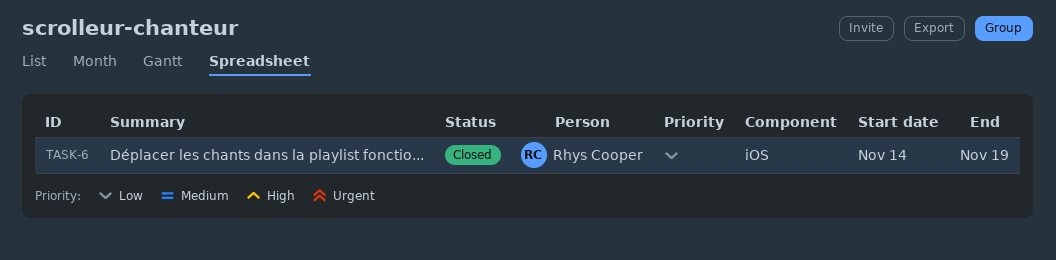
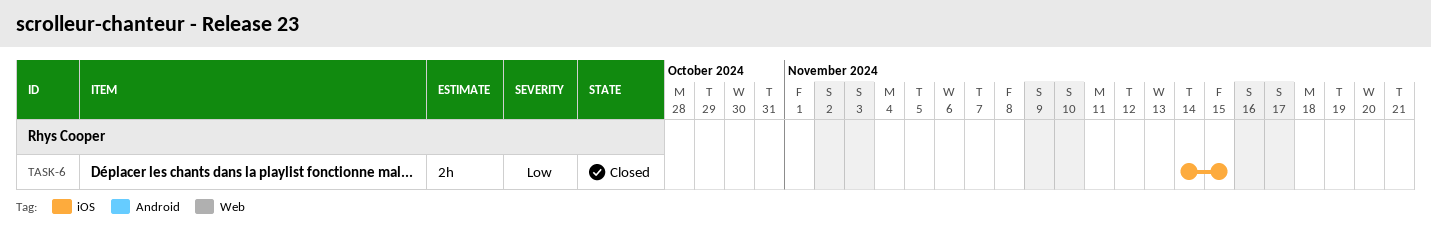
TASK-6, due: Nov 19 -> Nov 15

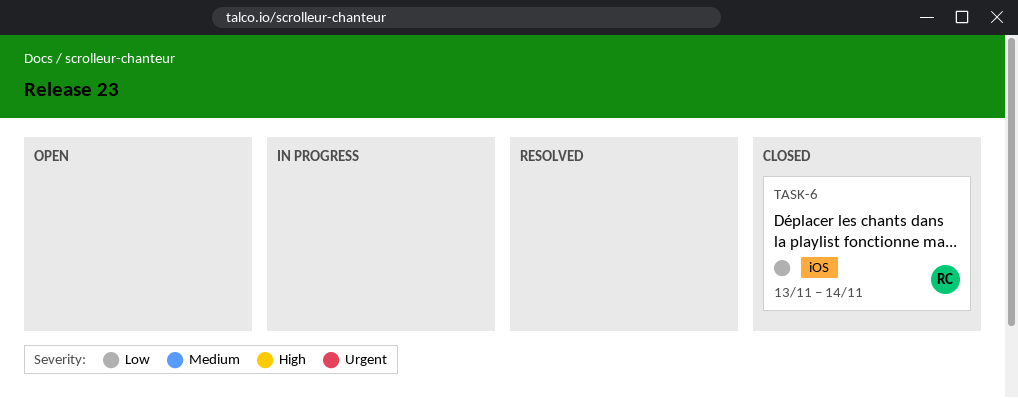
TASK-6, start: Nov 14 -> Nov 13
TASK-6, due: Nov 15 -> Nov 14

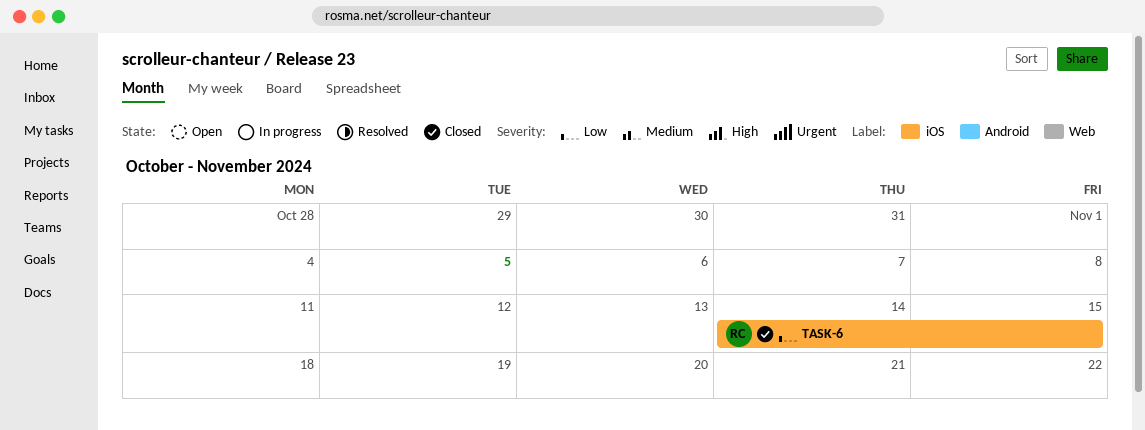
TASK-6, start: Nov 13 -> Nov 14
TASK-6, due: Nov 14 -> Nov 15

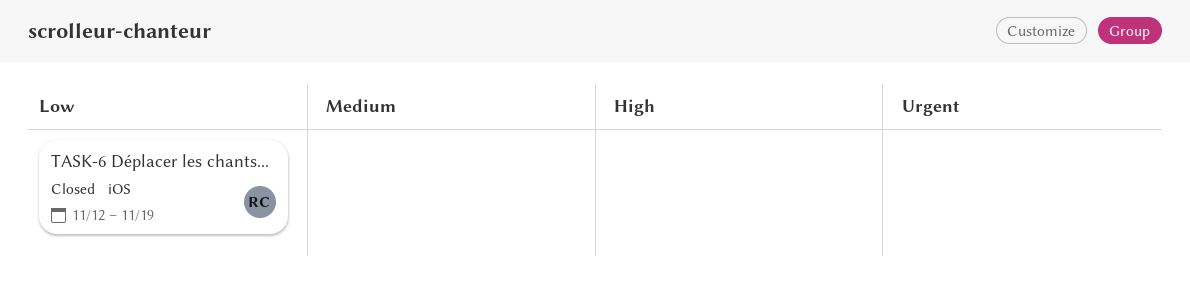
TASK-6, start: Nov 14 -> Nov 12
TASK-6, due: Nov 15 -> Nov 19

